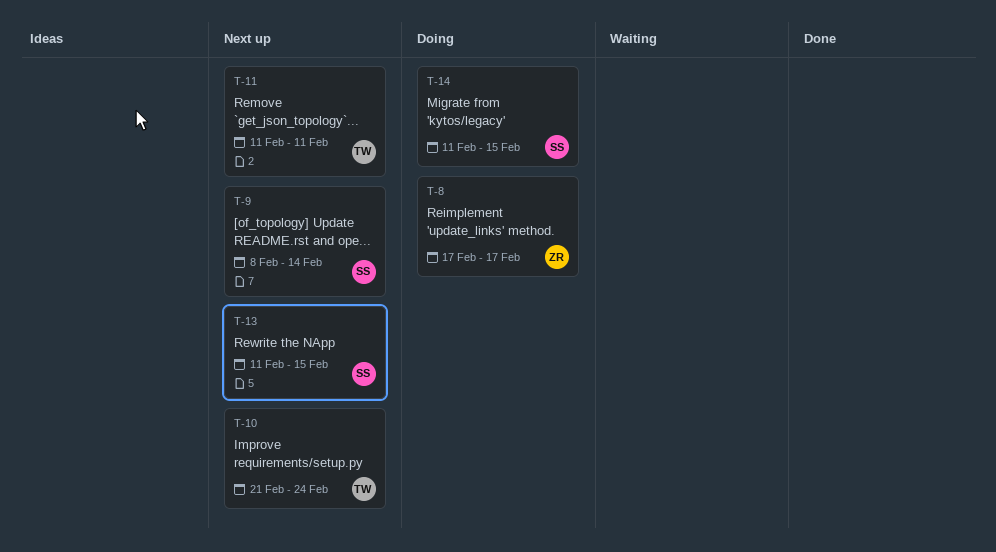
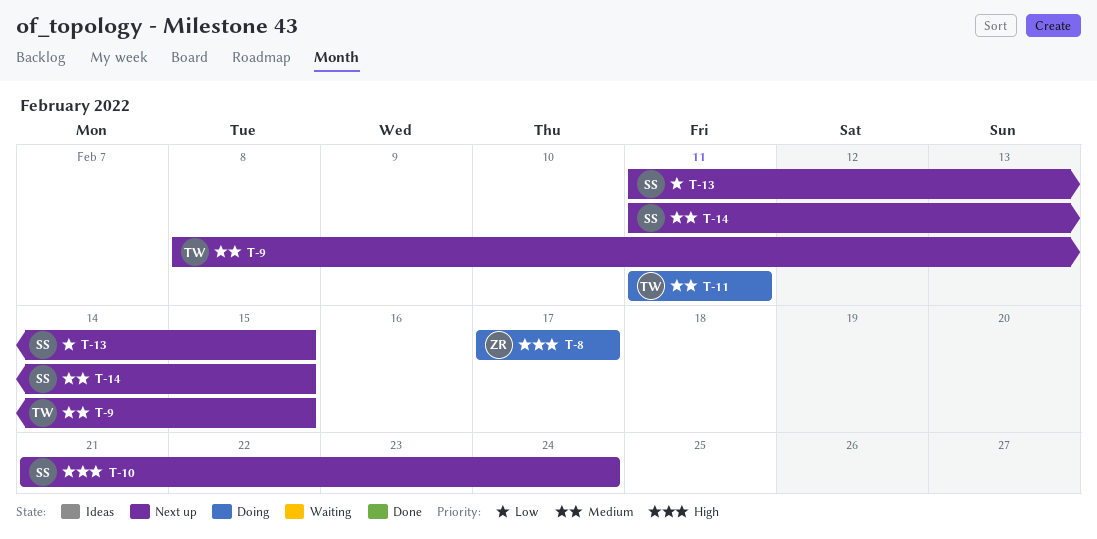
T-9, owner: SS -> TW
T-9, due: Feb 14 -> Feb 15
T-10, owner: TW -> SS
T-11, status: Next up -> Doing
T-14, status: Doing -> Next up

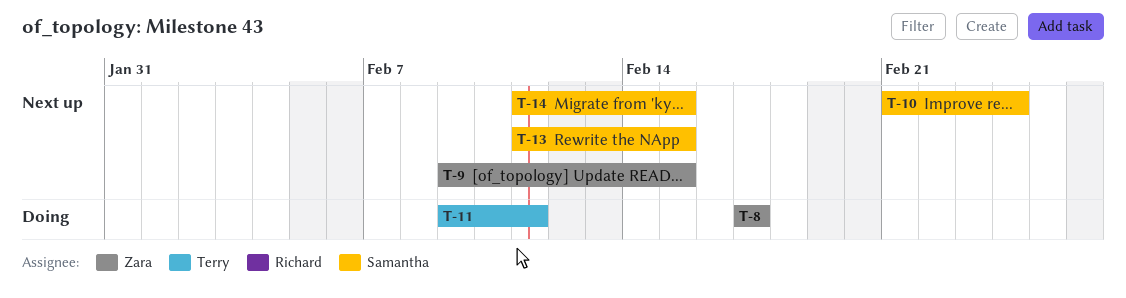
T-9, owner: Terry -> Zara
T-9, start: Feb 8 -> Feb 9
T-11, start: Feb 11 -> Feb 9

